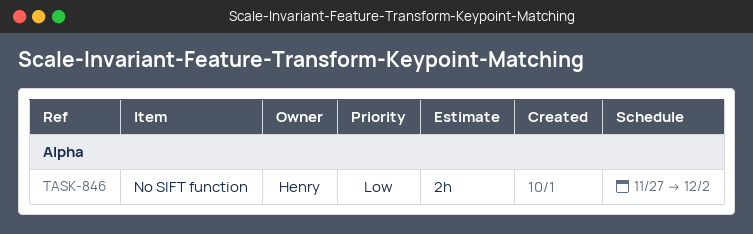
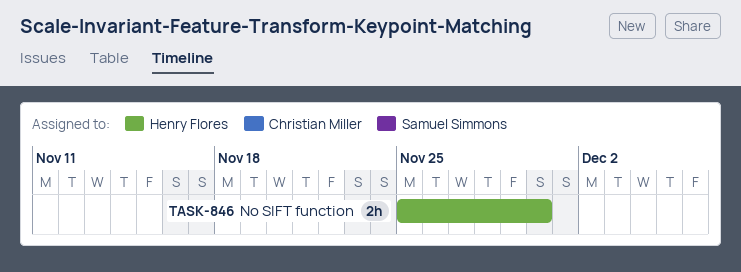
TASK-846, start: Nov 27 -> Nov 25
TASK-846, due: Dec 2 -> Nov 30

